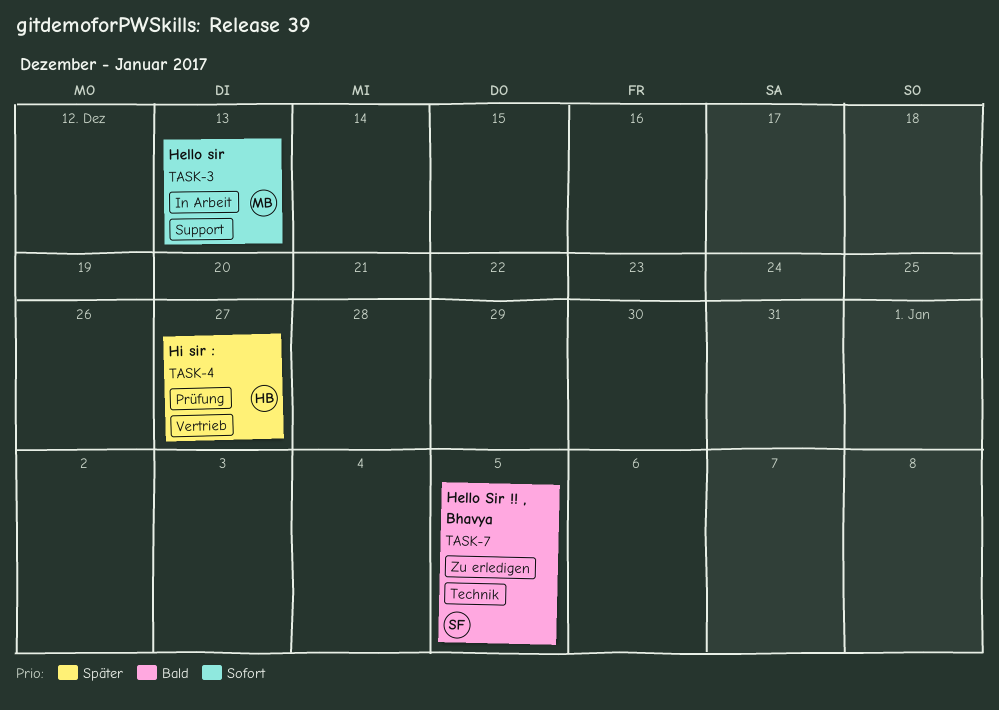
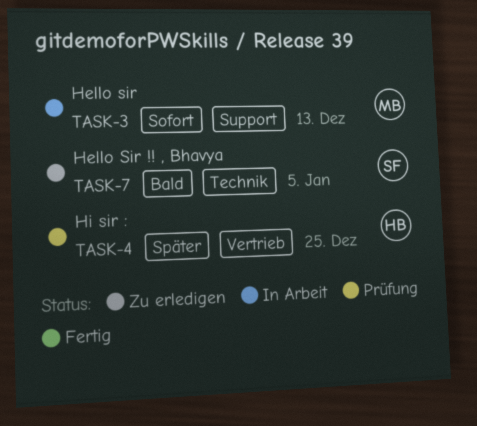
TASK-4, due: Dec 27 -> Dec 25

